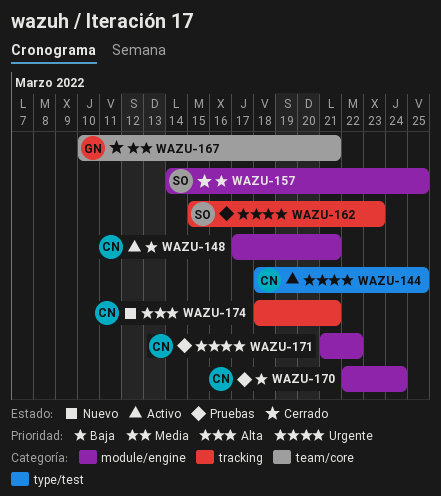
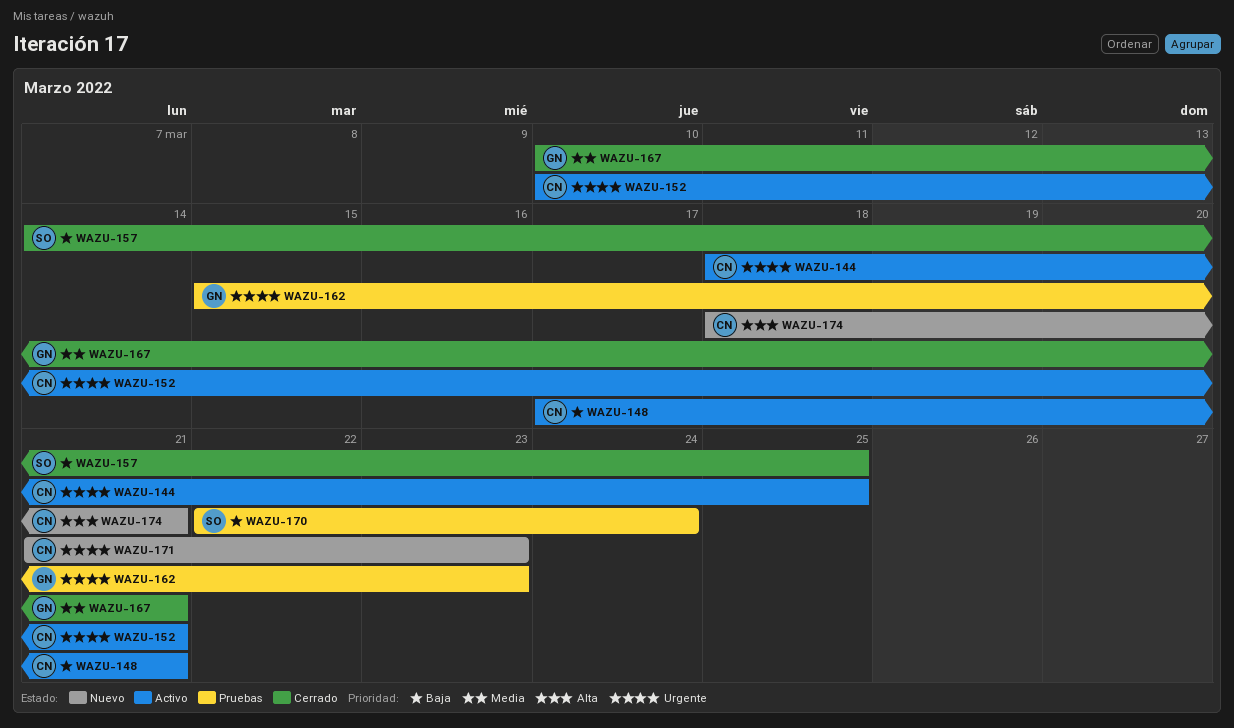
WAZU-152: none -> present
WAZU-162, owner: SO -> GN
WAZU-170, owner: CN -> SO
WAZU-171, status: Pruebas -> Nuevo
WAZU-171, due: Mar 22 -> Mar 23

